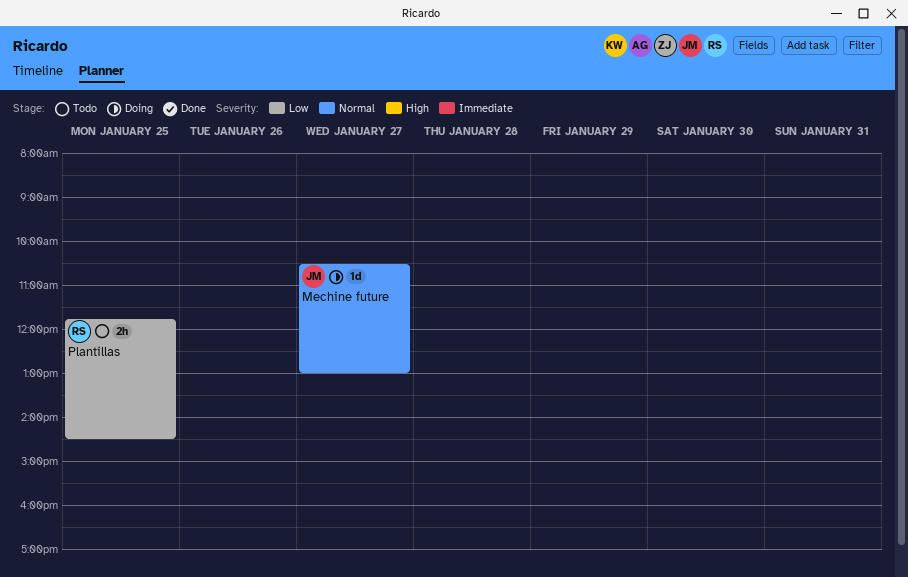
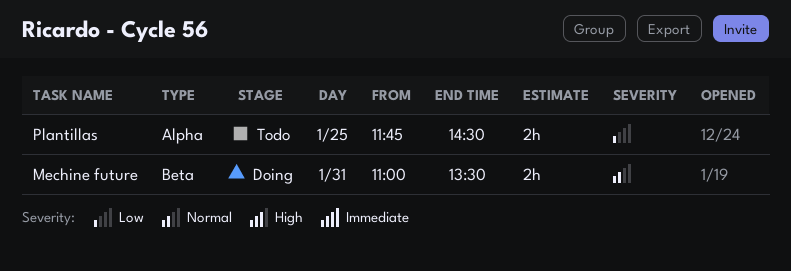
Mechine future, estimate: 1d -> 2h
Mechine future, day: Jan 27 -> Jan 31
Mechine future, begins: 10:30 -> 11:00
Mechine future, ends: 13:00 -> 13:30

